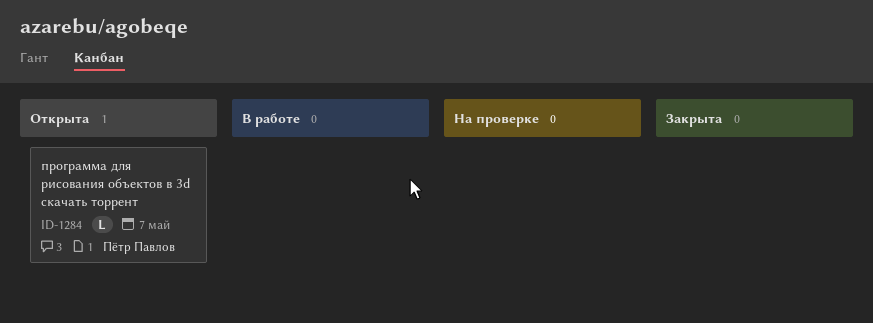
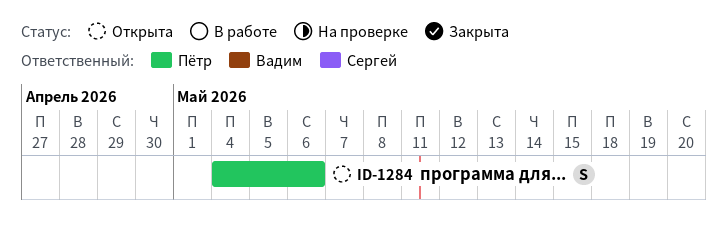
ID-1284, estimate: L -> S
ID-1284, due: May 7 -> May 6

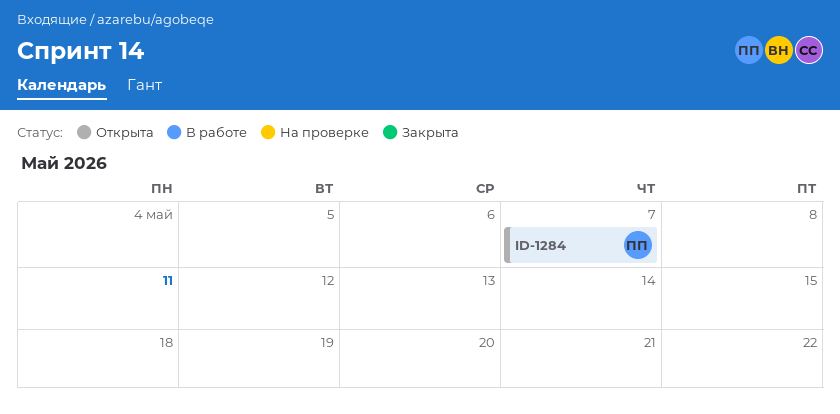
ID-1284, due: May 6 -> May 7

